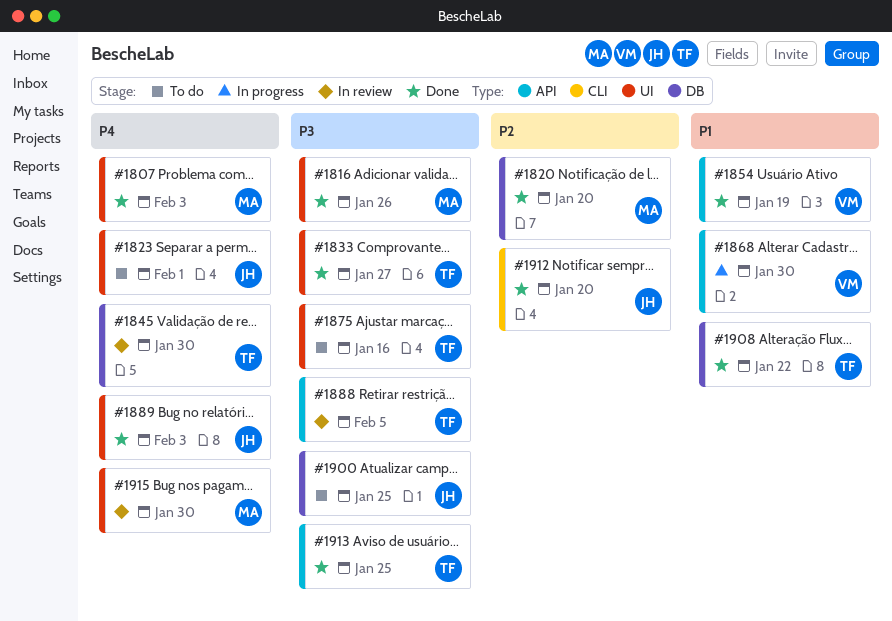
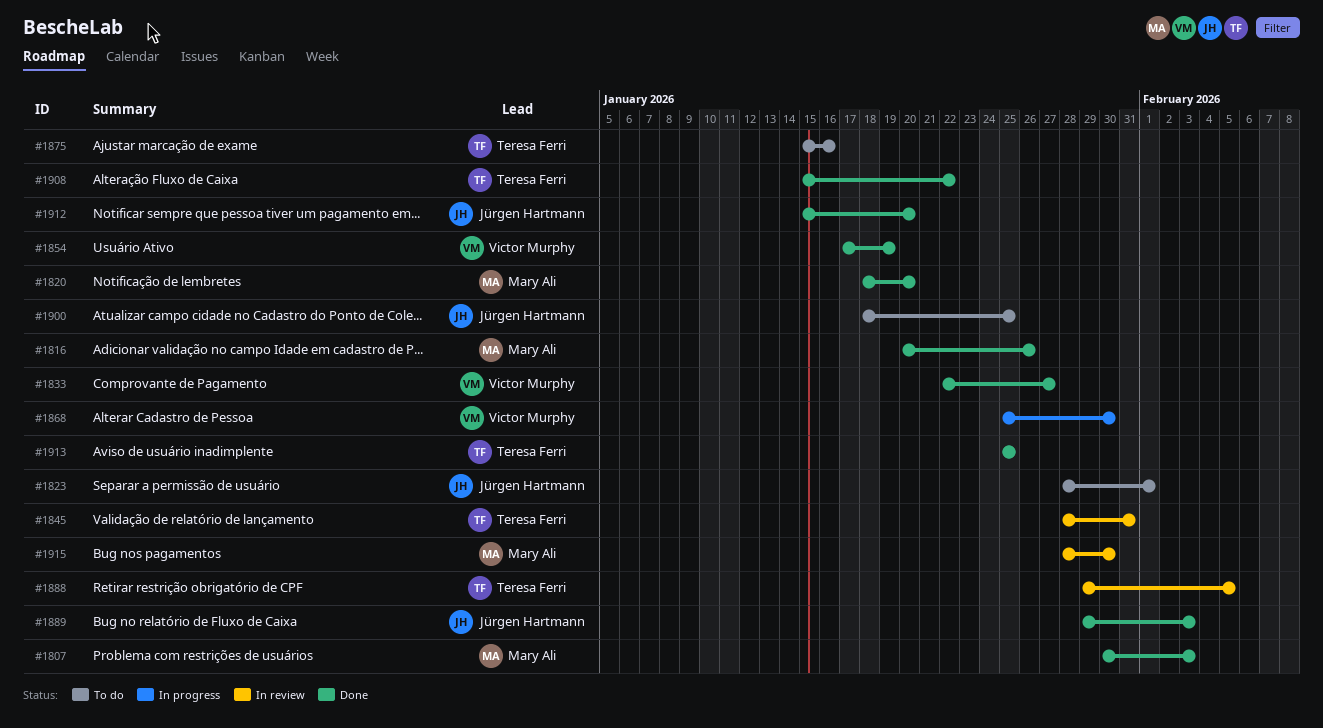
#1833, owner: Teresa Ferri -> Victor Murphy
#1845, due: Jan 30 -> Jan 31

